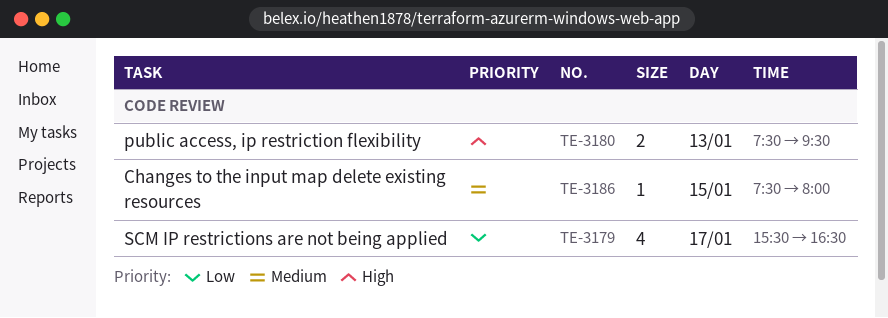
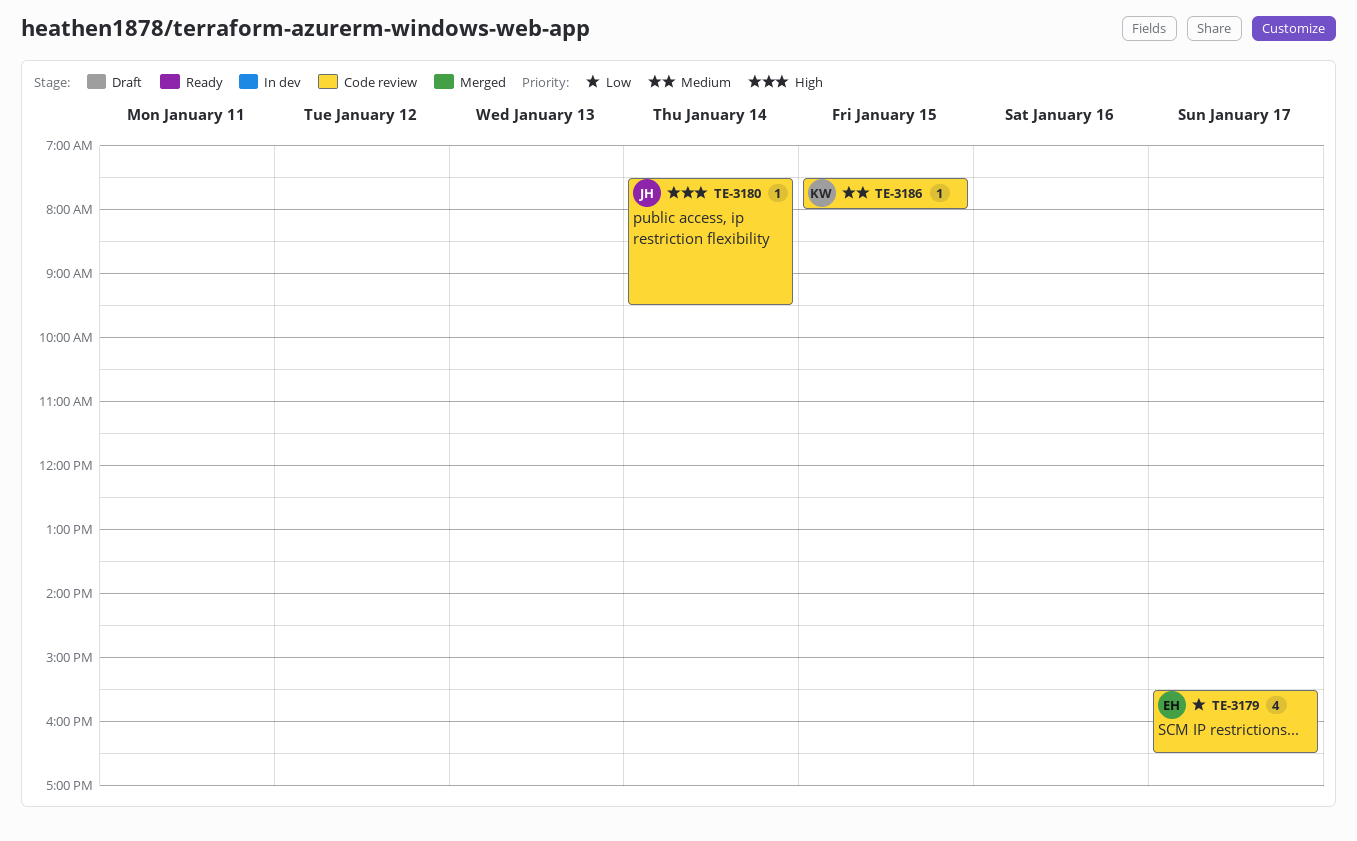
TE-3180, estimate: 2 -> 1
TE-3180, day: Jan 13 -> Jan 14

